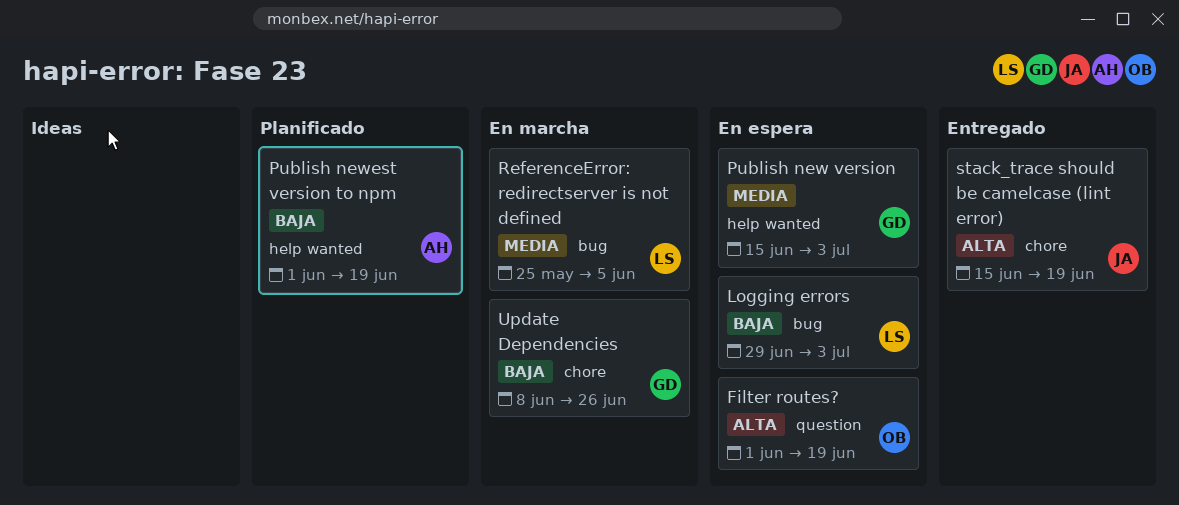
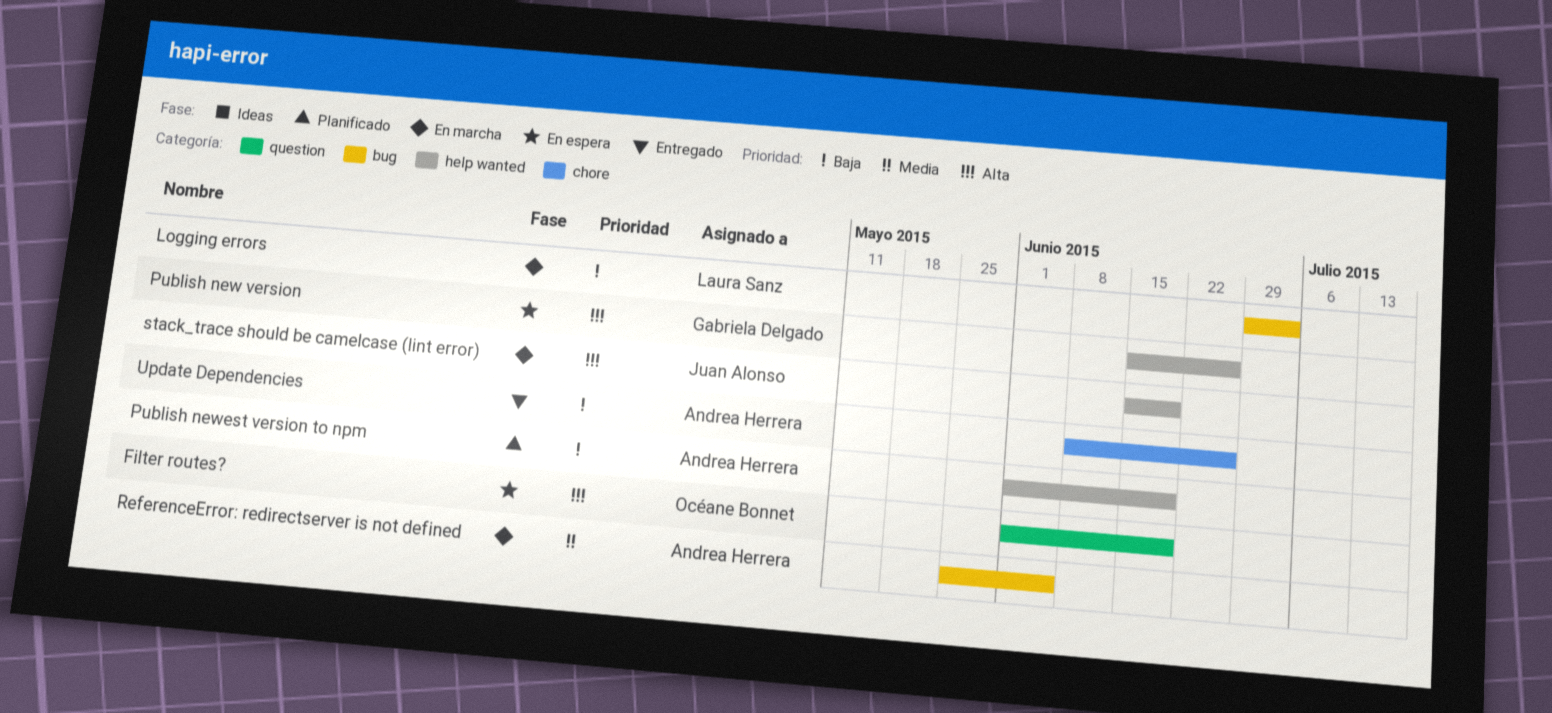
Logging errors, status: En espera -> En marcha
Publish new version, priority: Media -> Alta
Publish new version, due: Jul 3 -> Jun 26
ReferenceError: redirectserver is not defined, owner: Laura Sanz -> Andrea Herrera
stack_trace should be camelcase (lint error), status: Entregado -> En marcha
stack_trace should be camelcase (lint error), label: chore -> help wanted
Update Dependencies, status: En marcha -> Entregado
Update Dependencies, owner: Gabriela Delgado -> Andrea Herrera

